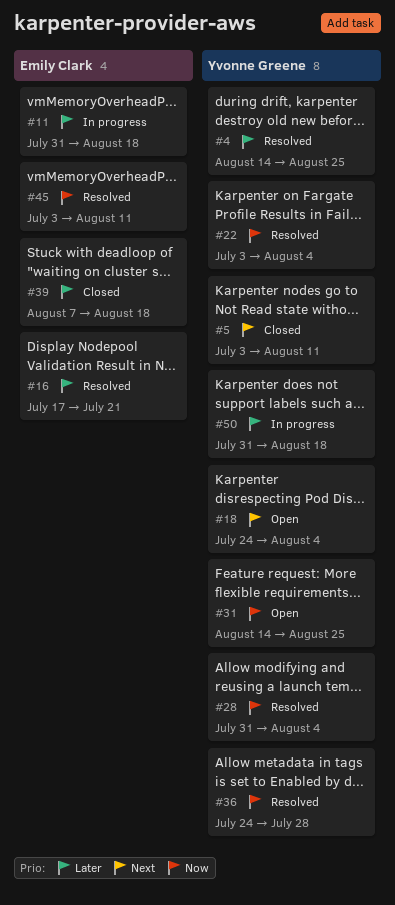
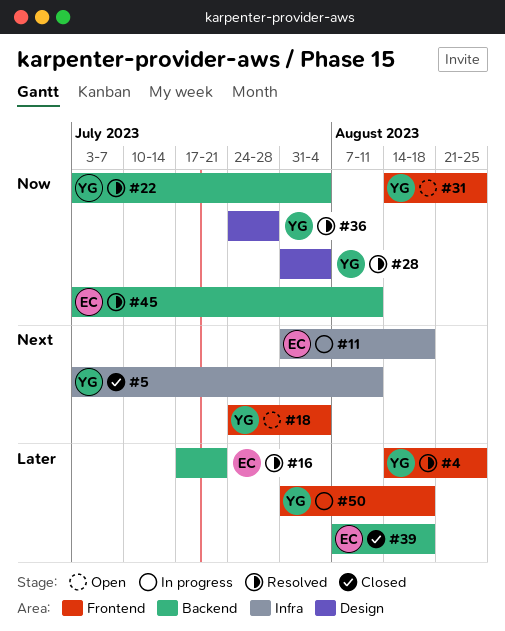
#11, priority: Later -> Next

